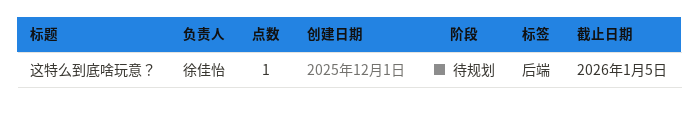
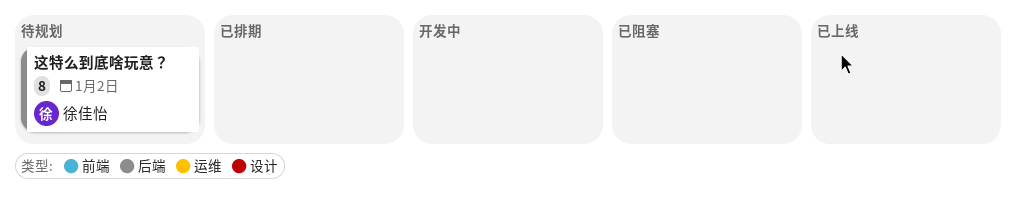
这特么到底啥玩意？, estimate: 1 -> 8
这特么到底啥玩意？, due: Jan 5 -> Jan 2

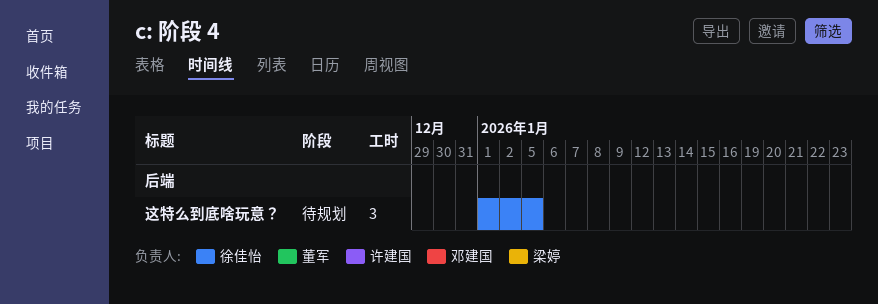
这特么到底啥玩意？, estimate: 8 -> 3
这特么到底啥玩意？, due: Jan 2 -> Jan 5

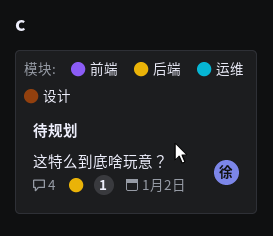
这特么到底啥玩意？, estimate: 3 -> 1
这特么到底啥玩意？, due: Jan 5 -> Jan 2

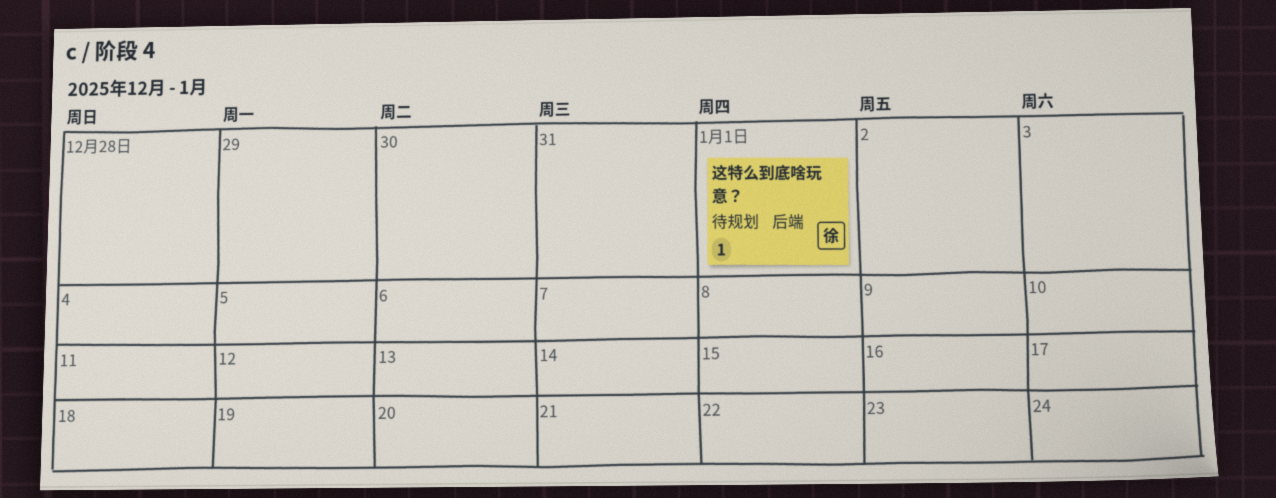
这特么到底啥玩意？, due: Jan 2 -> Jan 1

